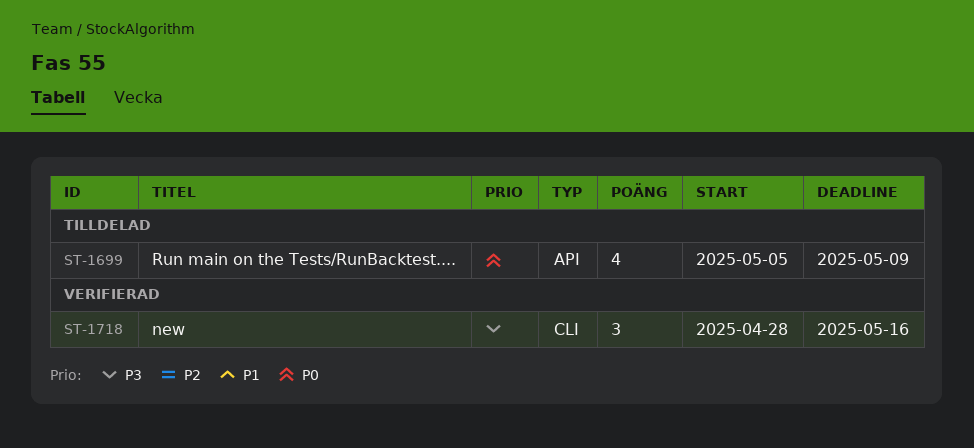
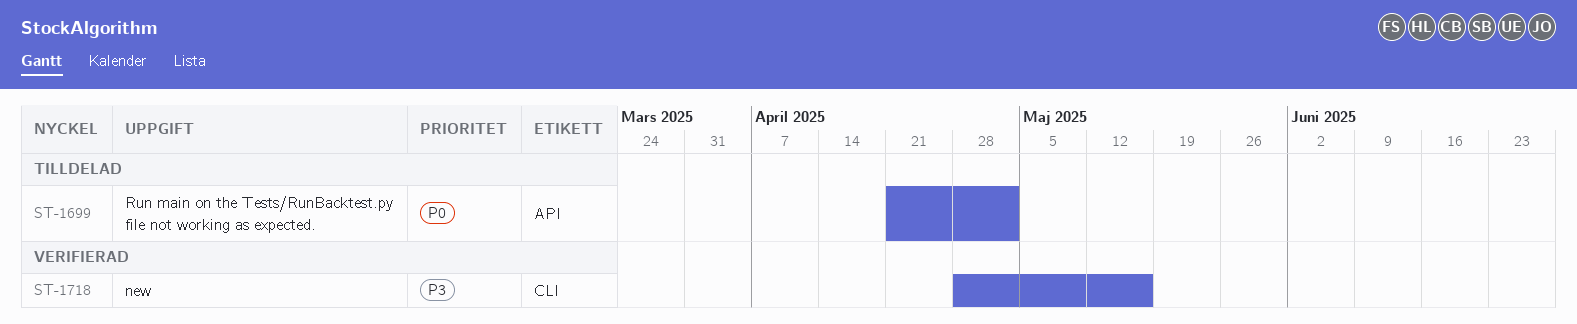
ST-1699, start: May 5 -> Apr 21
ST-1699, due: May 9 -> May 2

